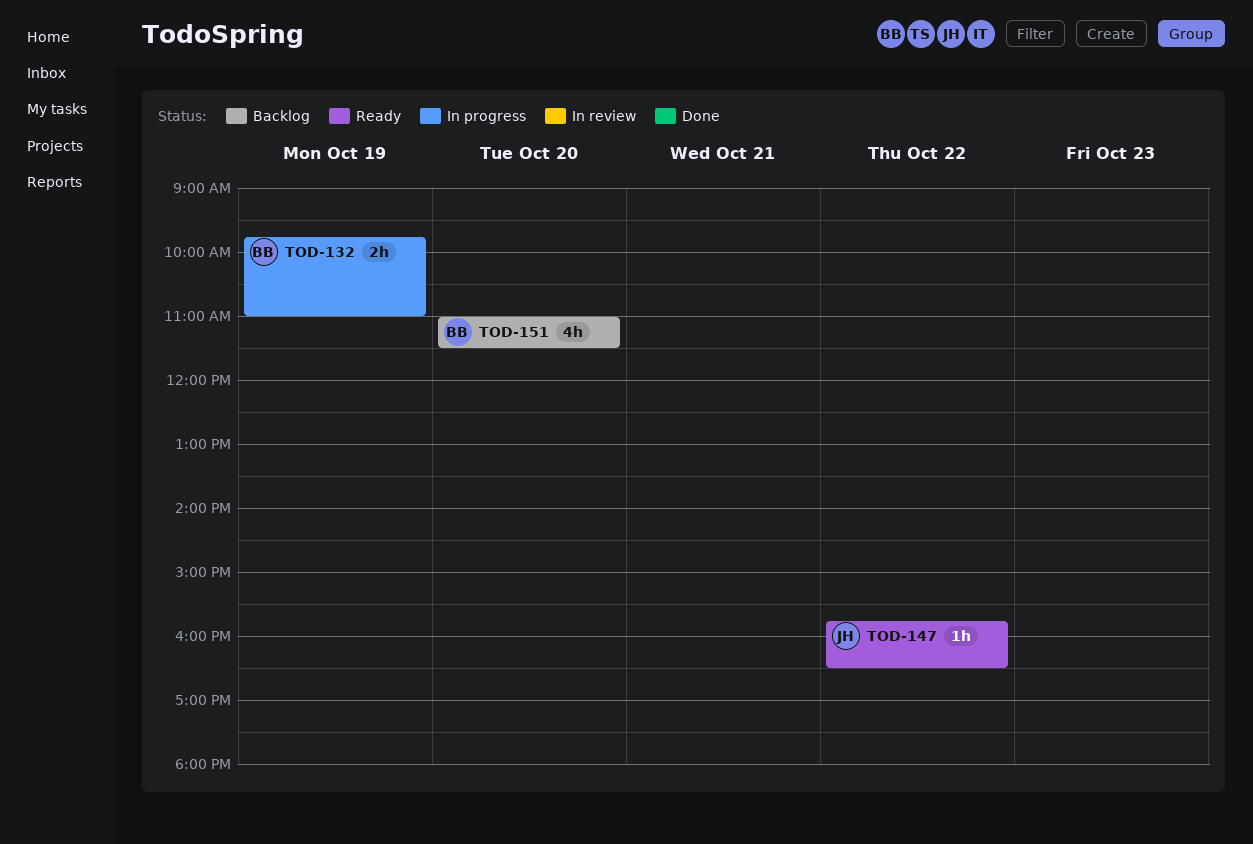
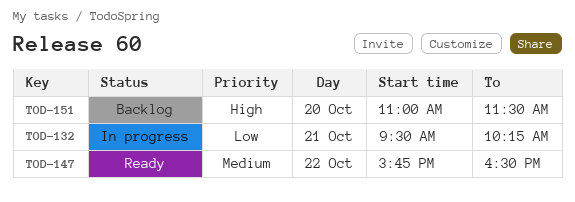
TOD-132, day: Oct 19 -> Oct 21
TOD-132, begins: 09:45 -> 09:30
TOD-132, ends: 11:00 -> 10:15

